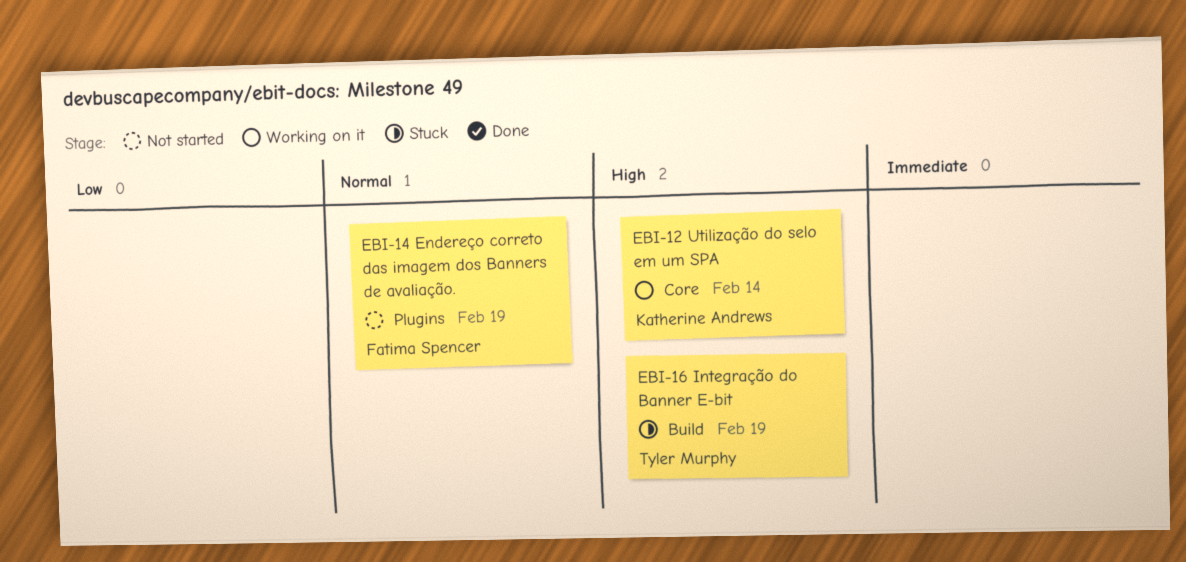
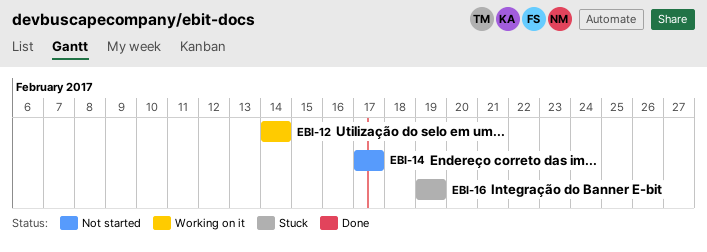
EBI-14, due: Feb 19 -> Feb 17

